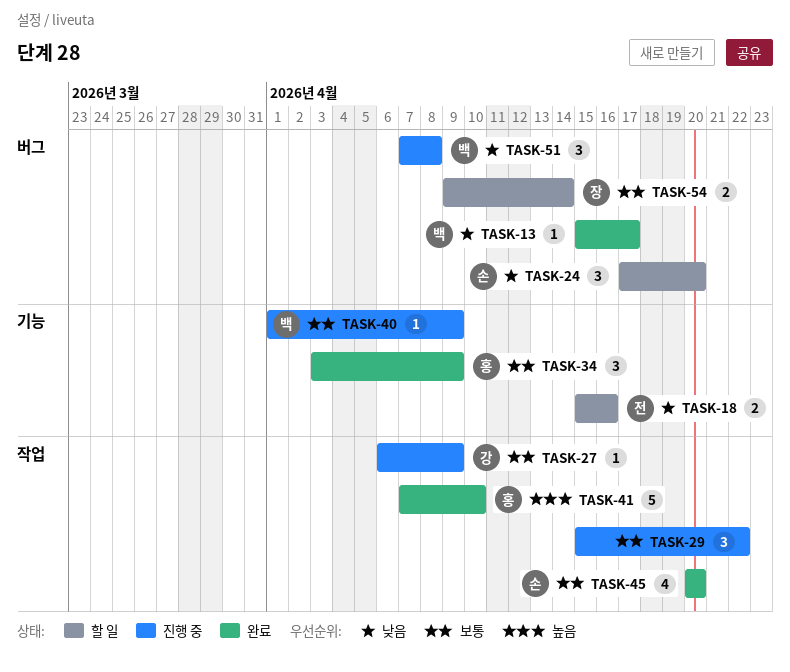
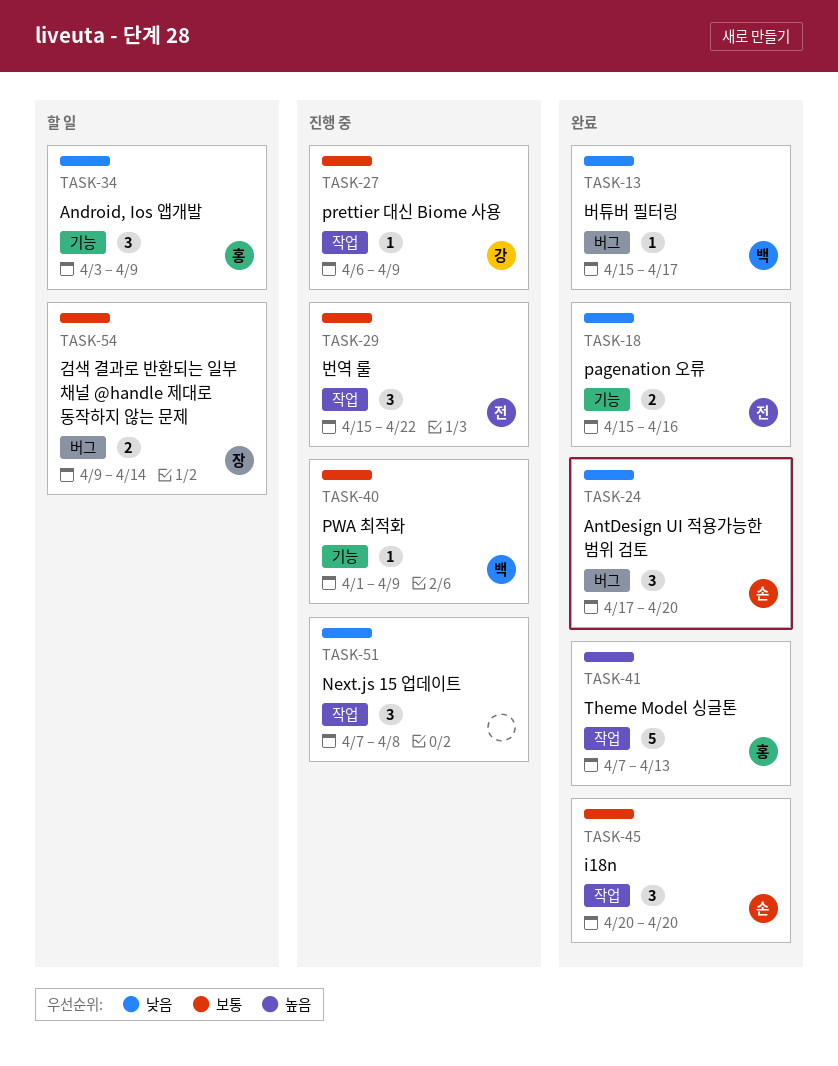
TASK-18, status: 할 일 -> 완료
TASK-24, status: 할 일 -> 완료
TASK-29, owner: none -> 전
TASK-34, status: 완료 -> 할 일
TASK-34, priority: 보통 -> 낮음
TASK-41, due: Apr 10 -> Apr 13
TASK-45, estimate: 4 -> 3
TASK-51, owner: 백 -> none
TASK-51, label: 버그 -> 작업

